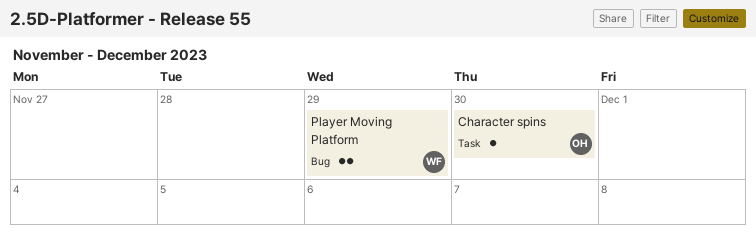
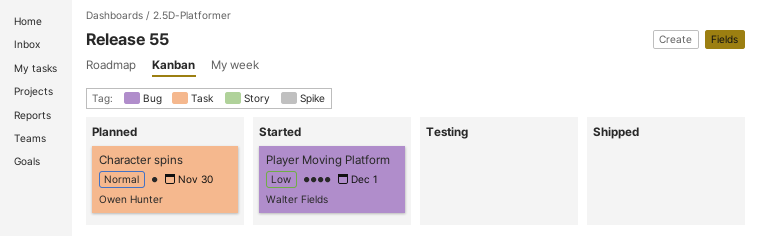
Player Moving Platform, estimate: 2 -> 4
Player Moving Platform, due: Nov 29 -> Dec 1

